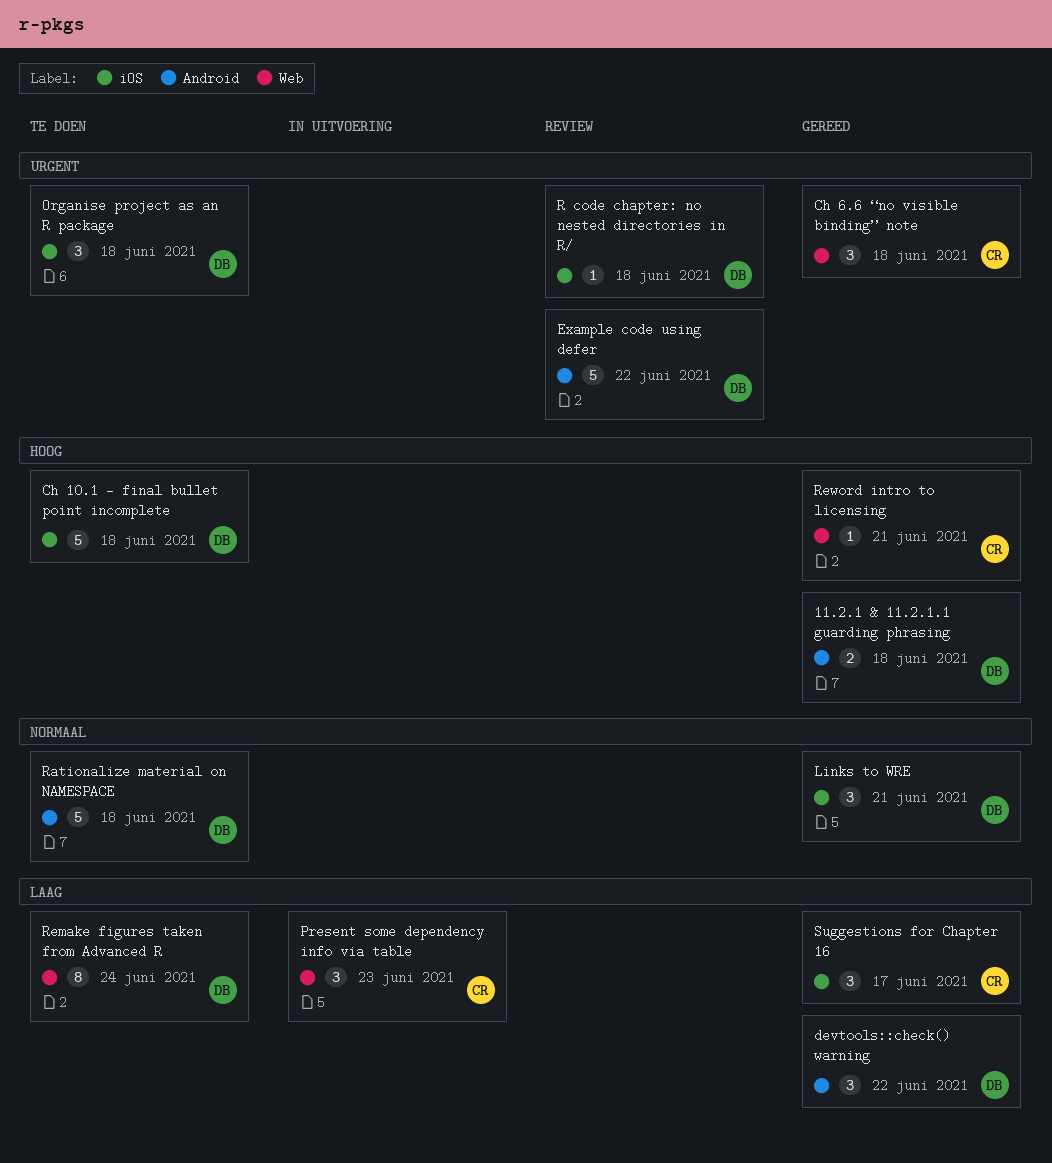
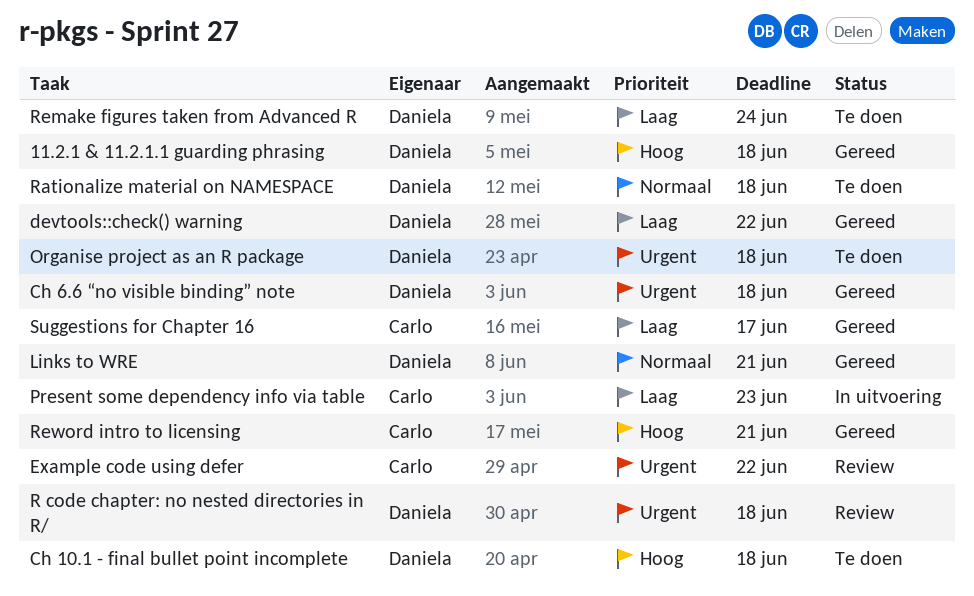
Ch 6.6 “no visible binding” note, owner: Carlo -> Daniela
Example code using defer, owner: Daniela -> Carlo

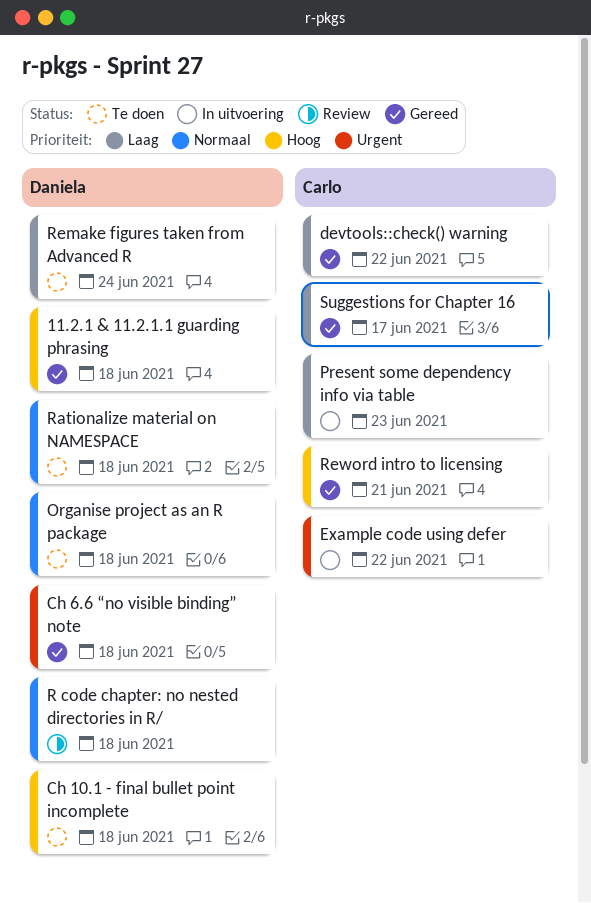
devtools::check() warning, owner: Daniela -> Carlo
Example code using defer, status: Review -> In uitvoering
Links to WRE: present -> none
Organise project as an R package, priority: Urgent -> Normaal
R code chapter: no nested directories in R/, priority: Urgent -> Normaal

